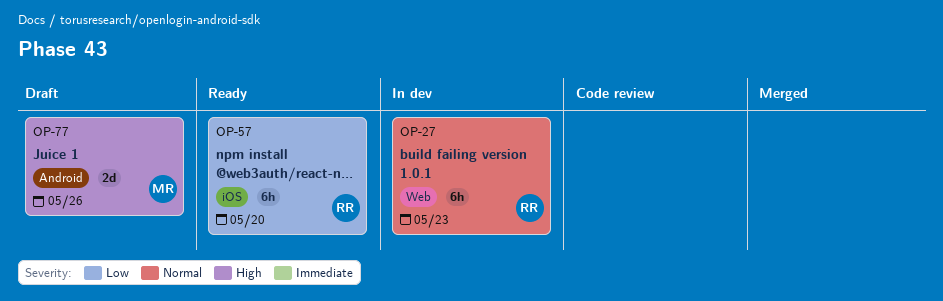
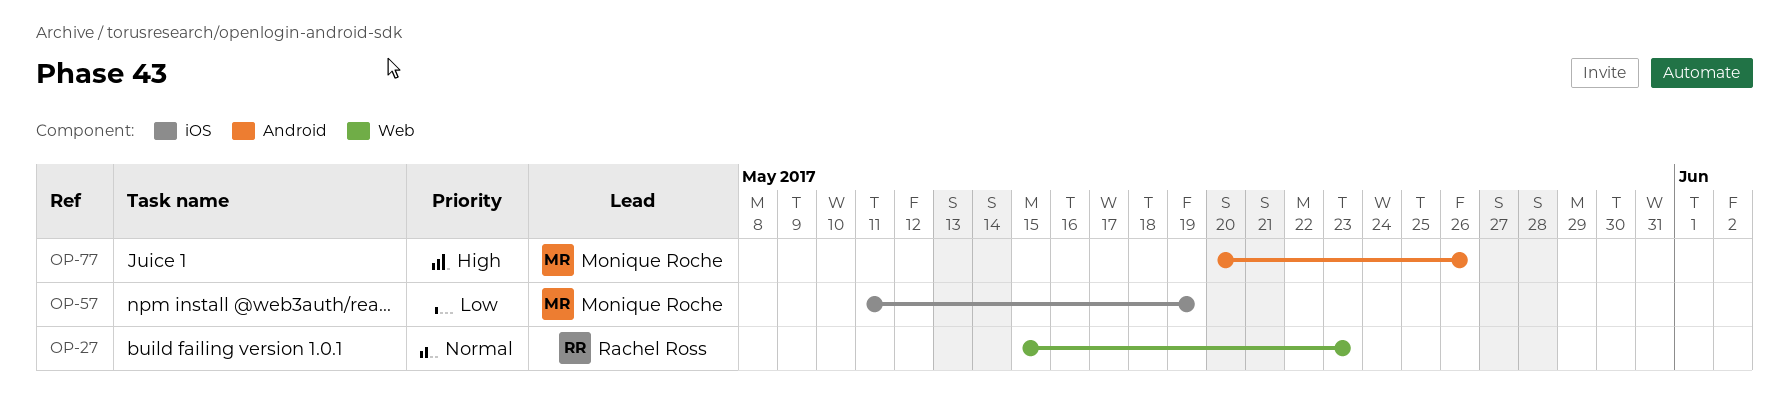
OP-57, owner: Rachel Ross -> Monique Roche
OP-57, due: May 20 -> May 19

